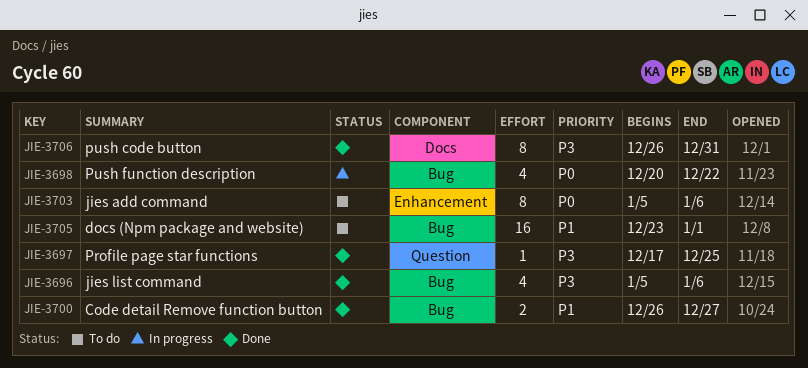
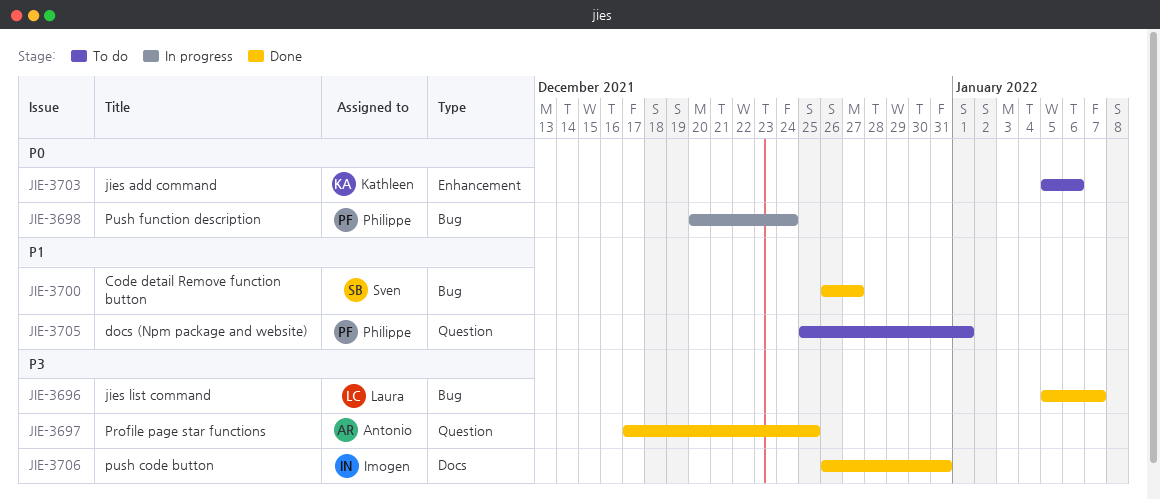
JIE-3696, due: Jan 6 -> Jan 7
JIE-3698, due: Dec 22 -> Dec 24
JIE-3705, label: Bug -> Question
JIE-3705, start: Dec 23 -> Dec 25

